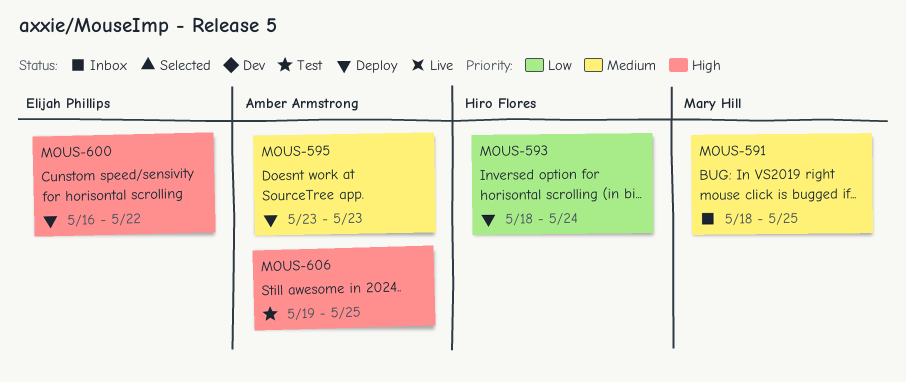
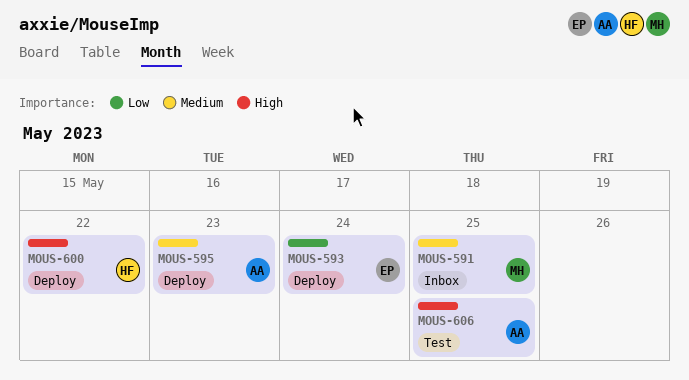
MOUS-593, owner: Hiro Flores -> Elijah Phillips
MOUS-600, owner: Elijah Phillips -> Hiro Flores

